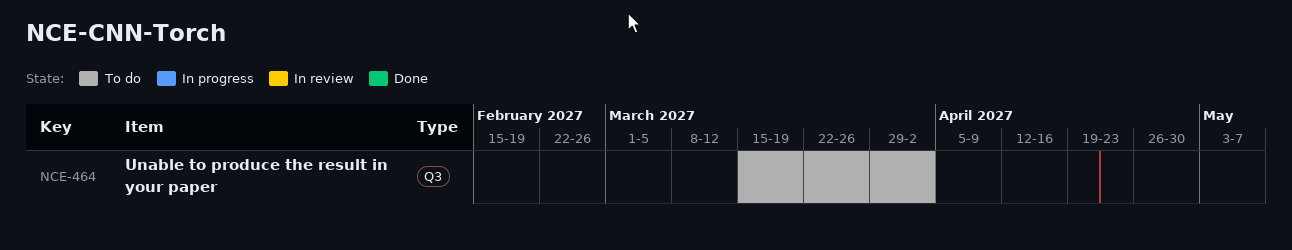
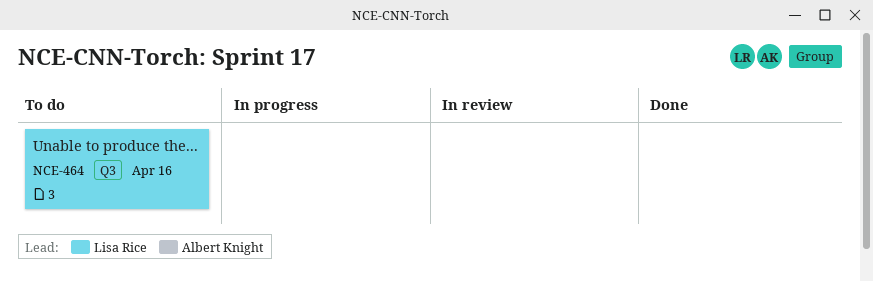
NCE-464, due: Apr 2 -> Apr 16

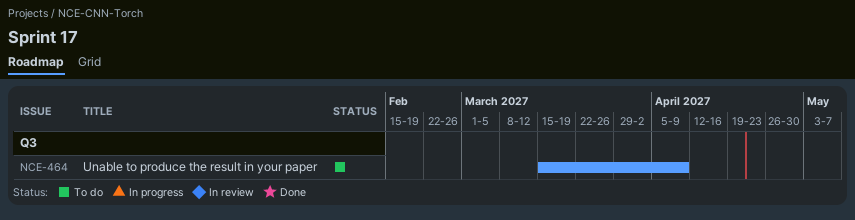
NCE-464, due: Apr 16 -> Apr 9

